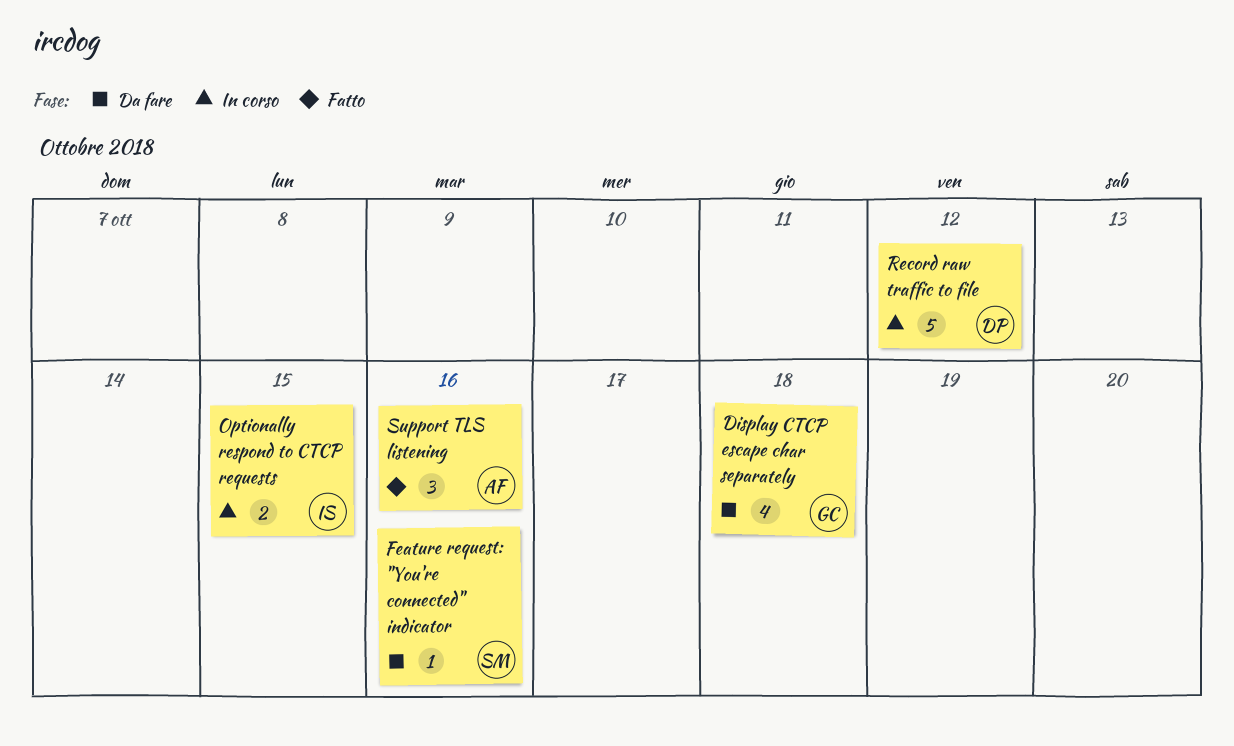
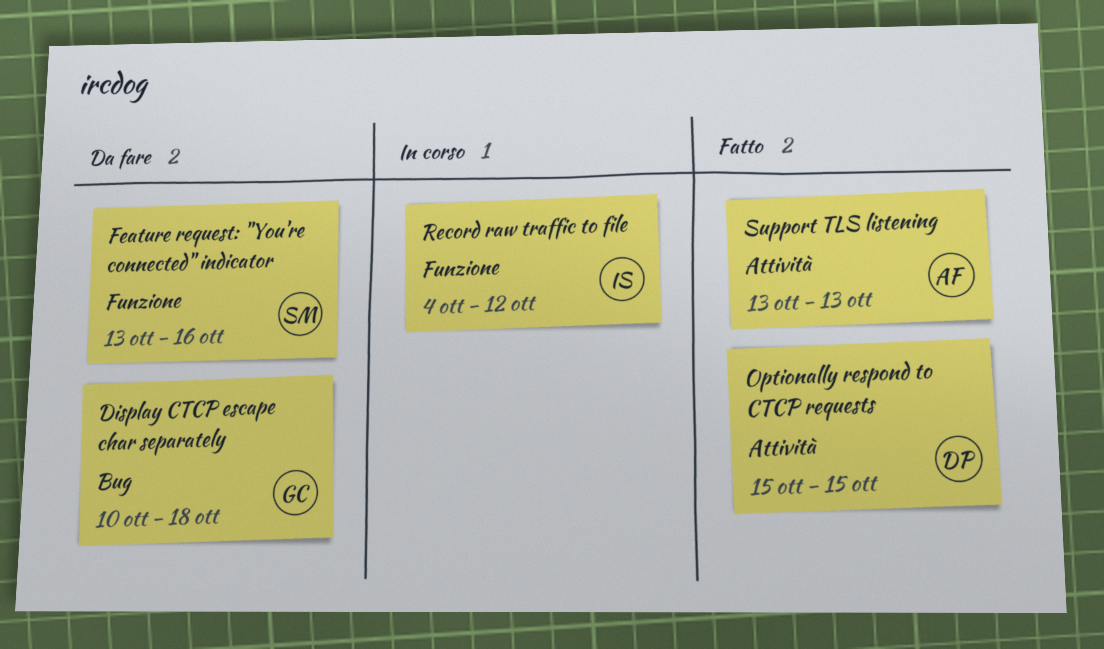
Optionally respond to CTCP requests, status: In corso -> Fatto
Optionally respond to CTCP requests, owner: IS -> DP
Record raw traffic to file, owner: DP -> IS
Support TLS listening, due: Oct 16 -> Oct 13

